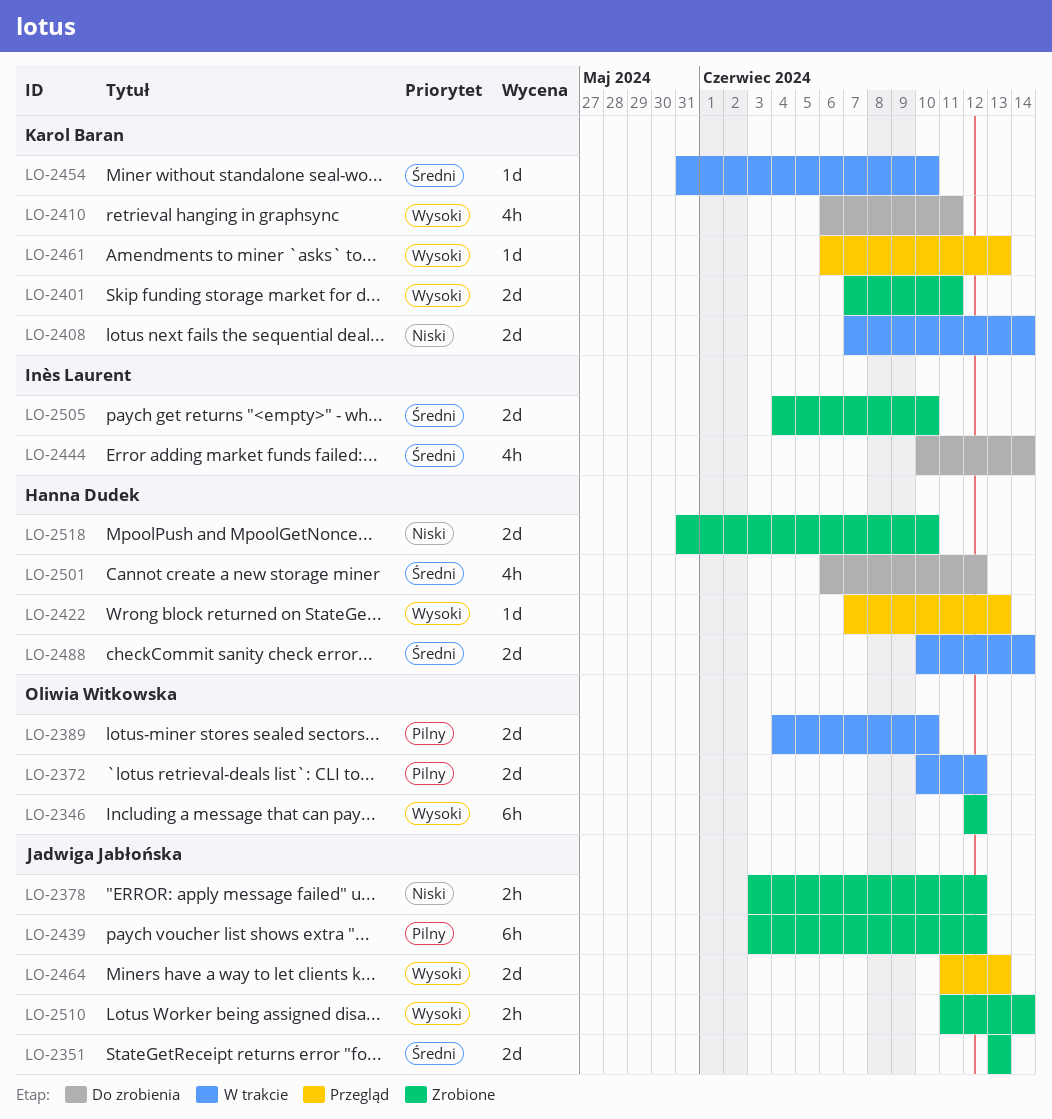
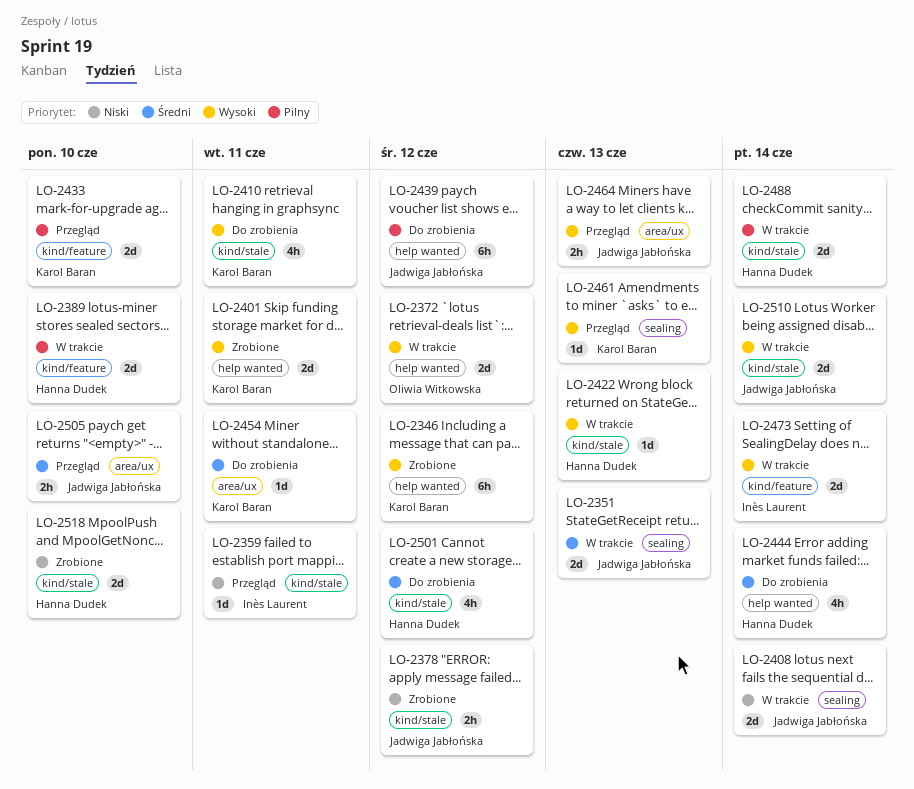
LO-2346, owner: Oliwia Witkowska -> Karol Baran
LO-2351, status: Zrobione -> W trakcie
LO-2359: none -> present
LO-2372, priority: Pilny -> Wysoki
LO-2389, owner: Oliwia Witkowska -> Hanna Dudek
LO-2408, owner: Karol Baran -> Jadwiga Jabłońska
LO-2422, status: Przegląd -> W trakcie
LO-2433: none -> present
LO-2439, status: Zrobione -> Do zrobienia
LO-2444, owner: Inès Laurent -> Hanna Dudek
LO-2454, status: W trakcie -> Do zrobienia
LO-2454, due: Jun 10 -> Jun 11
LO-2464, estimate: 2d -> 2h
LO-2473: none -> present
LO-2488, priority: Średni -> Pilny
LO-2505, status: Zrobione -> Przegląd
LO-2505, owner: Inès Laurent -> Jadwiga Jabłońska
LO-2505, estimate: 2d -> 2h
LO-2510, status: Zrobione -> W trakcie
LO-2510, estimate: 2h -> 2d

